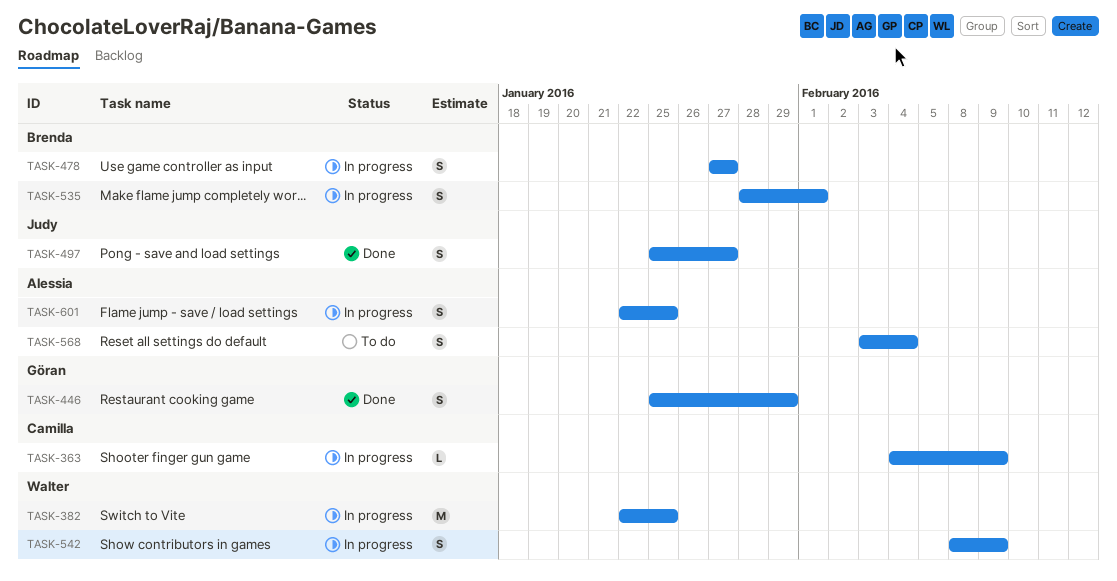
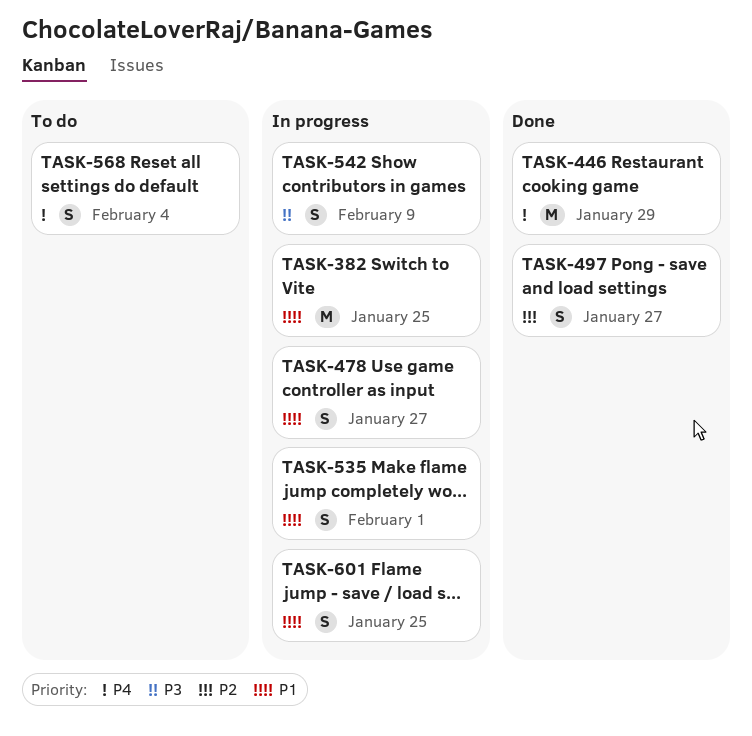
TASK-363: present -> none
TASK-446, estimate: S -> M

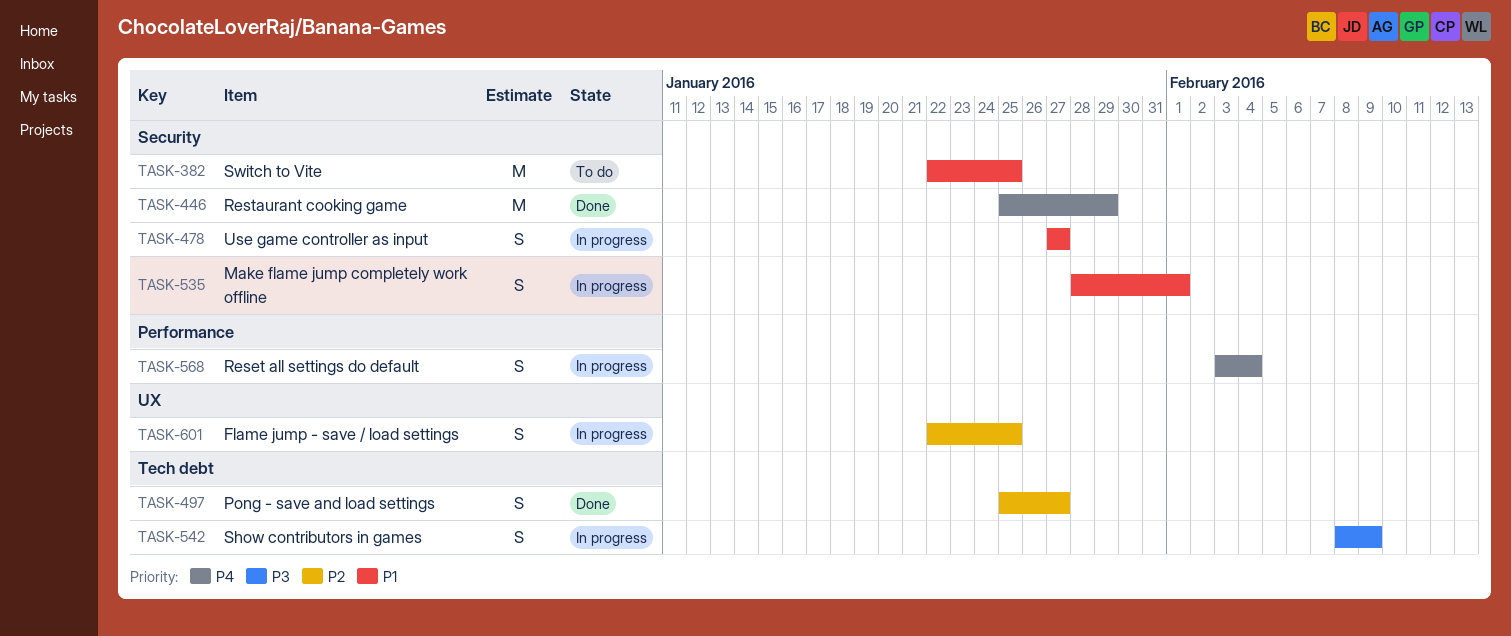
TASK-382, status: In progress -> To do
TASK-568, status: To do -> In progress
TASK-601, priority: P1 -> P2

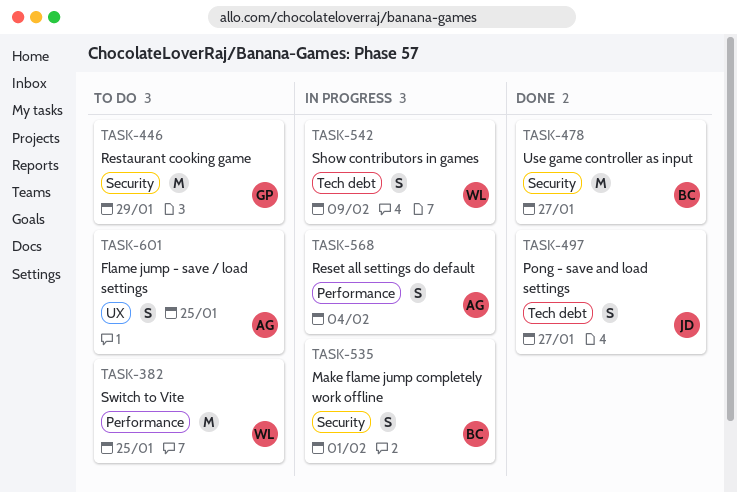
TASK-382, label: Security -> Performance
TASK-446, status: Done -> To do
TASK-478, status: In progress -> Done
TASK-478, estimate: S -> M
TASK-601, status: In progress -> To do

